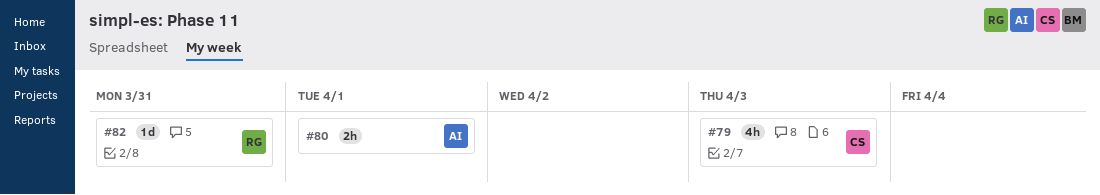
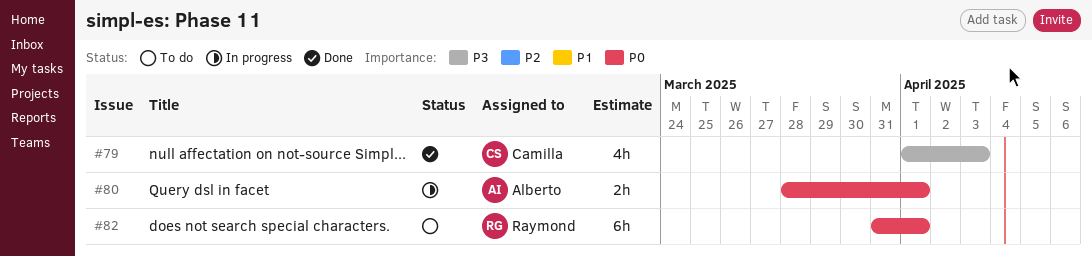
#82, estimate: 1d -> 6h
#82, due: Mar 31 -> Apr 1

